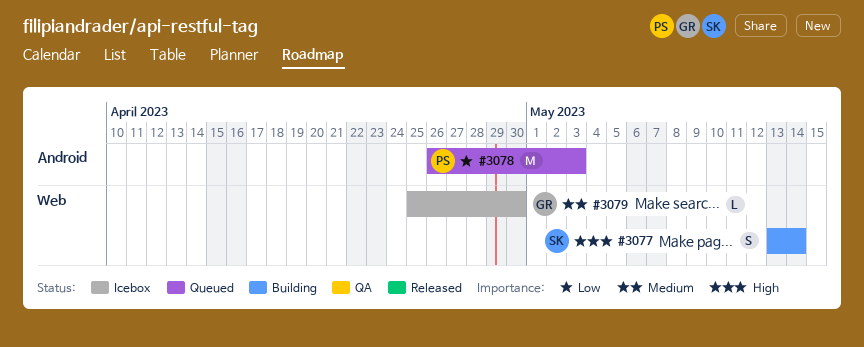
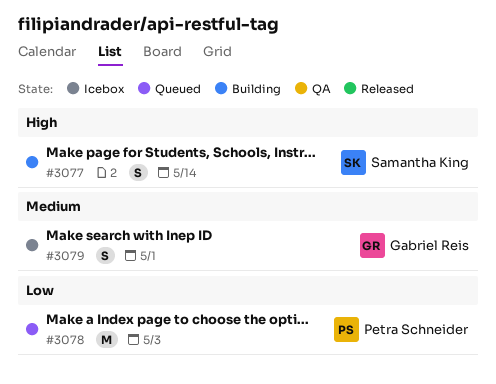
#3079, estimate: L -> S
#3079, due: Apr 30 -> May 1

